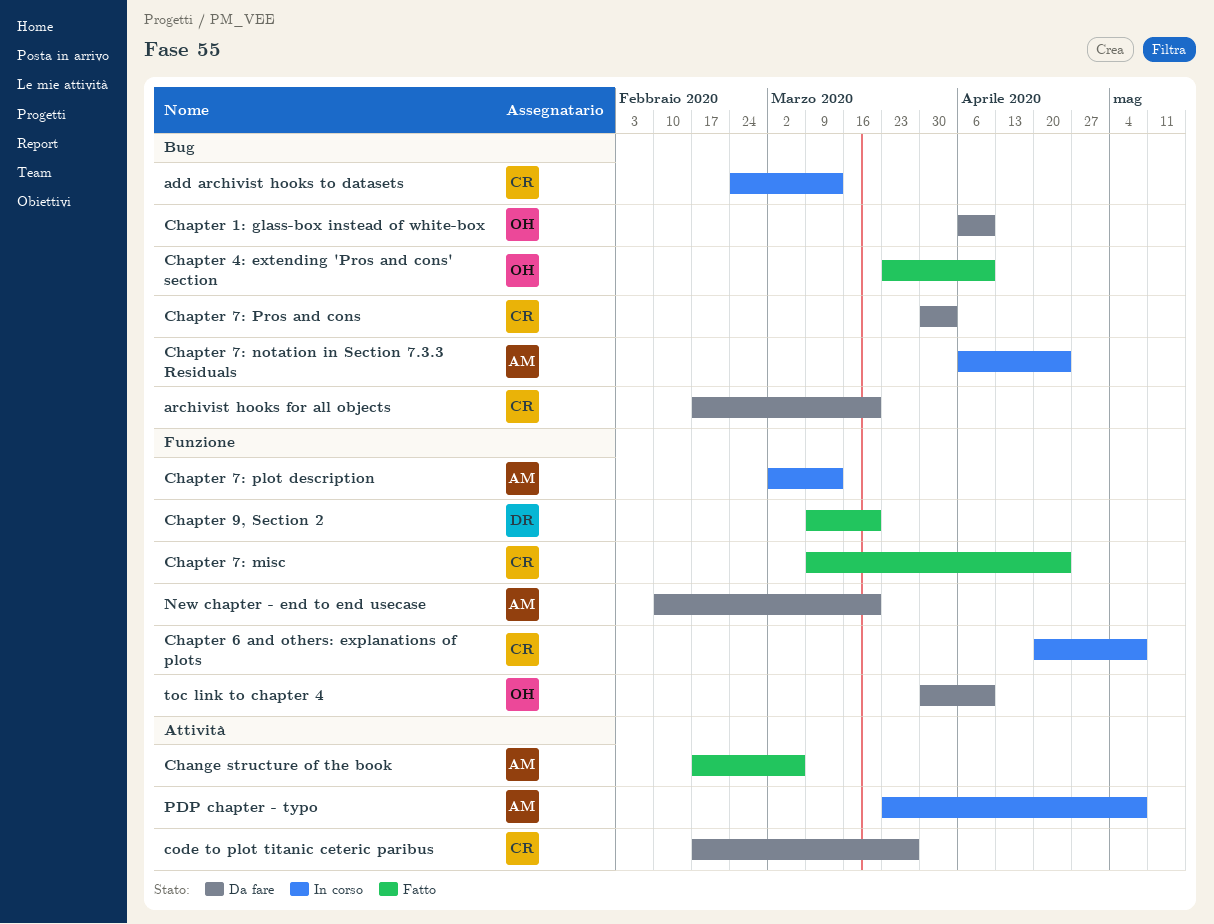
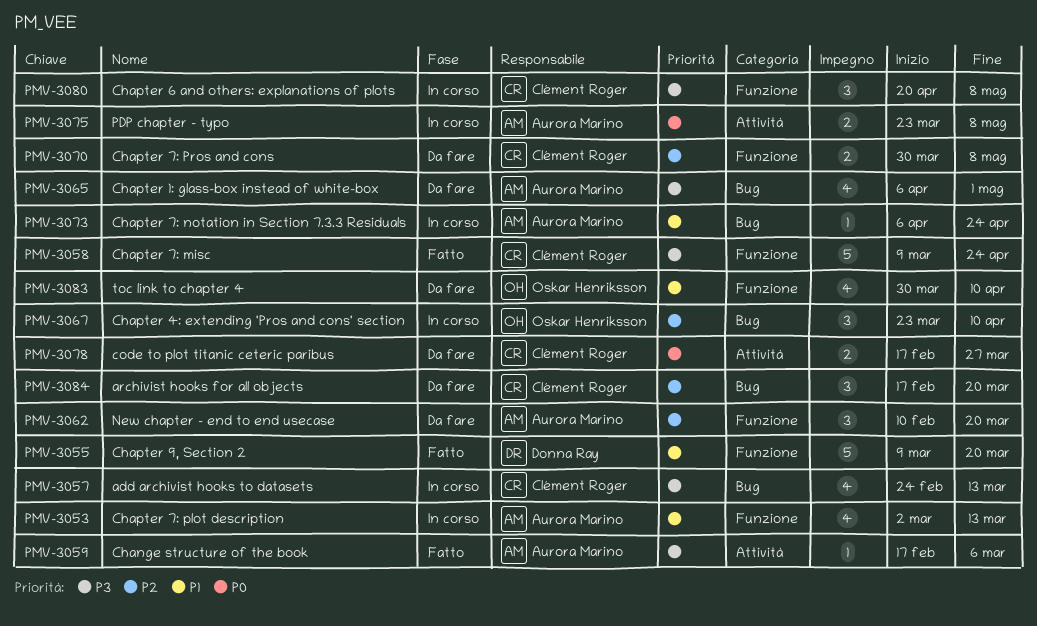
Chapter 1: glass-box instead of white-box, owner: Oskar Henriksson -> Aurora Marino
Chapter 1: glass-box instead of white-box, due: Apr 10 -> May 1
Chapter 4: extending 'Pros and cons' section, status: Fatto -> In corso
Chapter 7: Pros and cons, label: Bug -> Funzione
Chapter 7: Pros and cons, due: Apr 3 -> May 8

